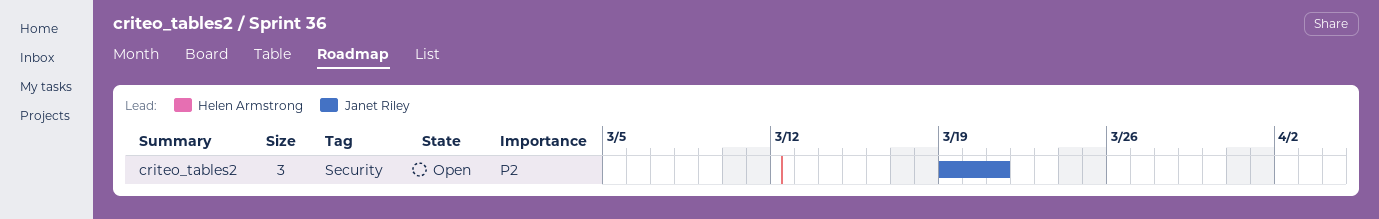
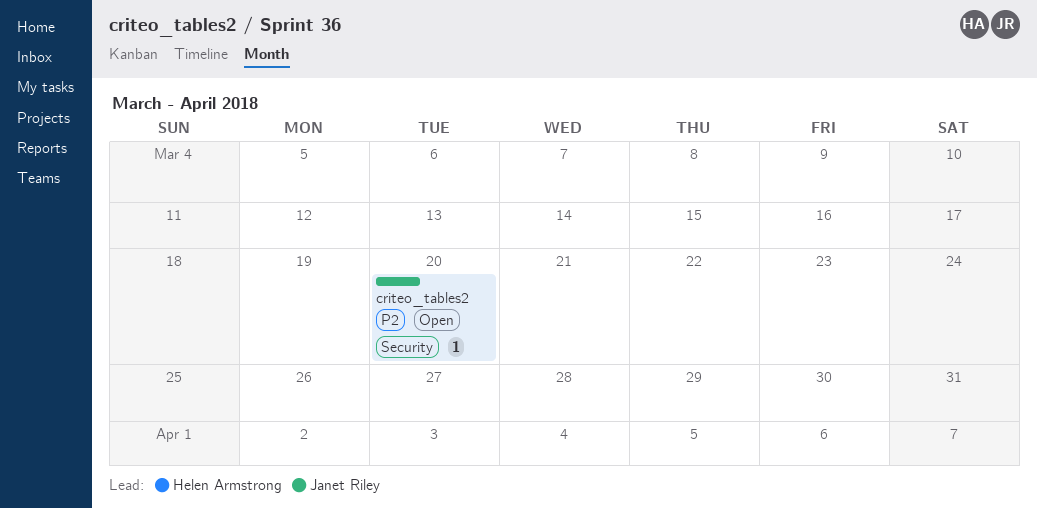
criteo_tables2, estimate: 3 -> 1
criteo_tables2, due: Mar 21 -> Mar 20

